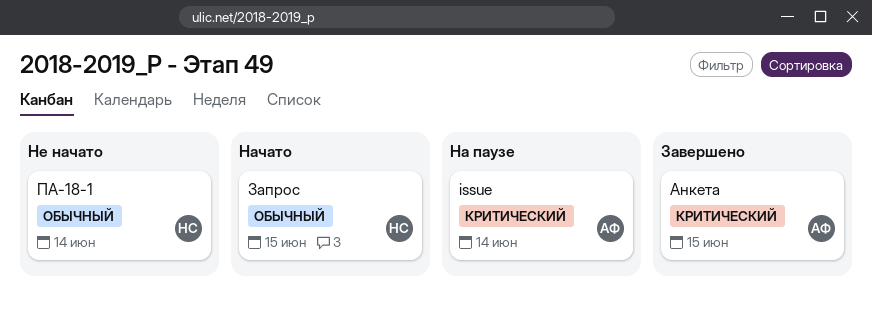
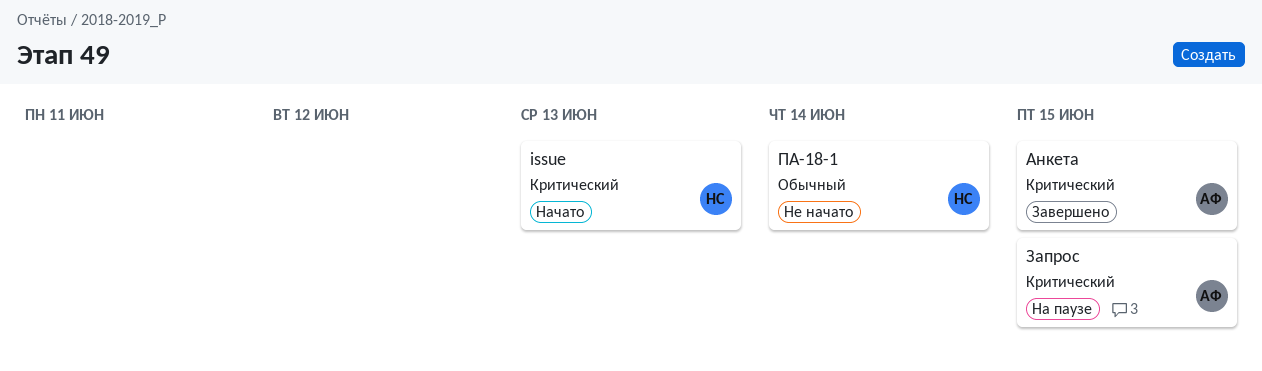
issue, status: На паузе -> Начато
issue, owner: АФ -> НС
issue, due: Jun 14 -> Jun 13
Запрос, status: Начато -> На паузе
Запрос, owner: НС -> АФ
Запрос, priority: Обычный -> Критический

